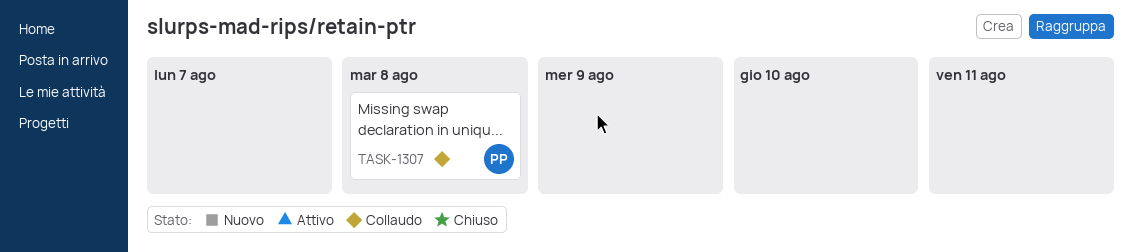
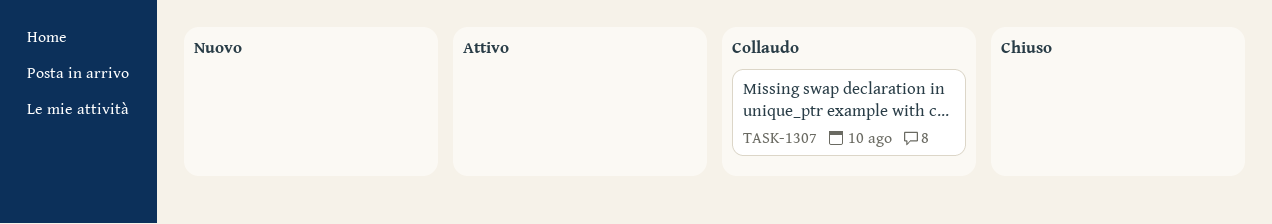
TASK-1307, due: Aug 8 -> Aug 10

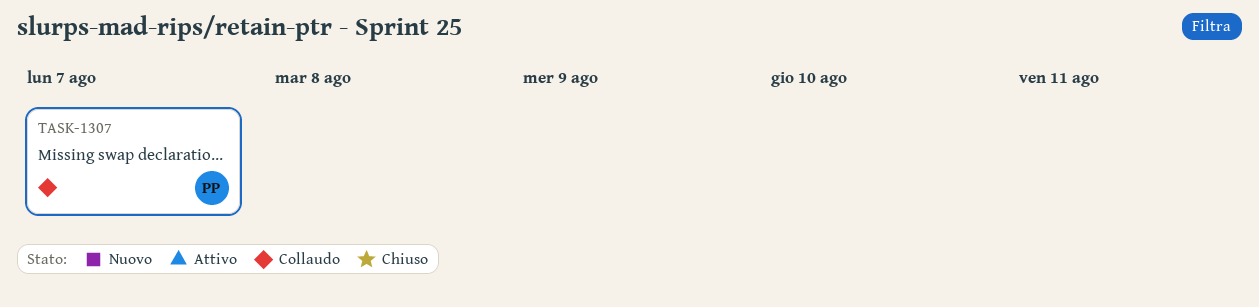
TASK-1307, due: Aug 10 -> Aug 7

